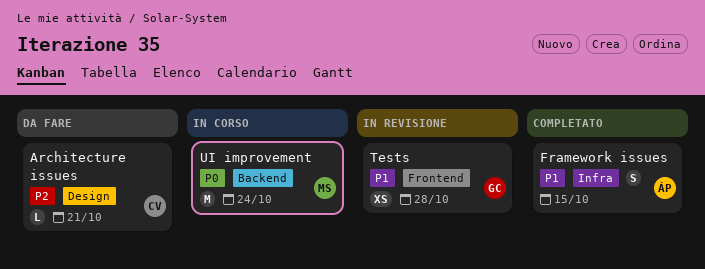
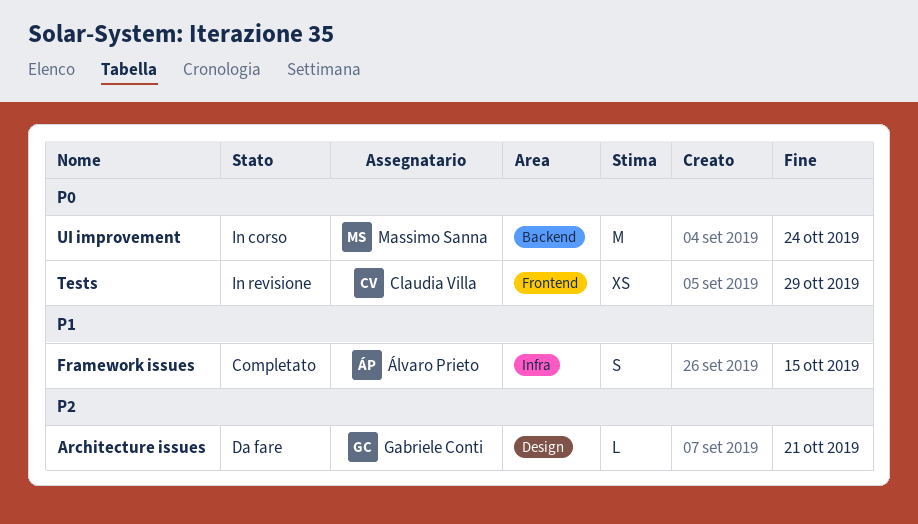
Architecture issues, owner: Claudia Villa -> Gabriele Conti
Tests, owner: Gabriele Conti -> Claudia Villa
Tests, priority: P1 -> P0
Tests, due: Oct 28 -> Oct 29

